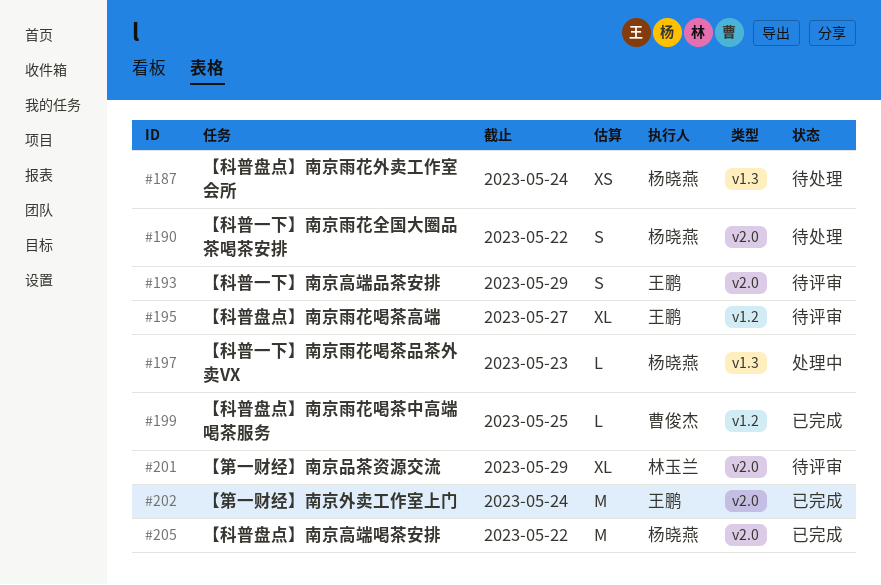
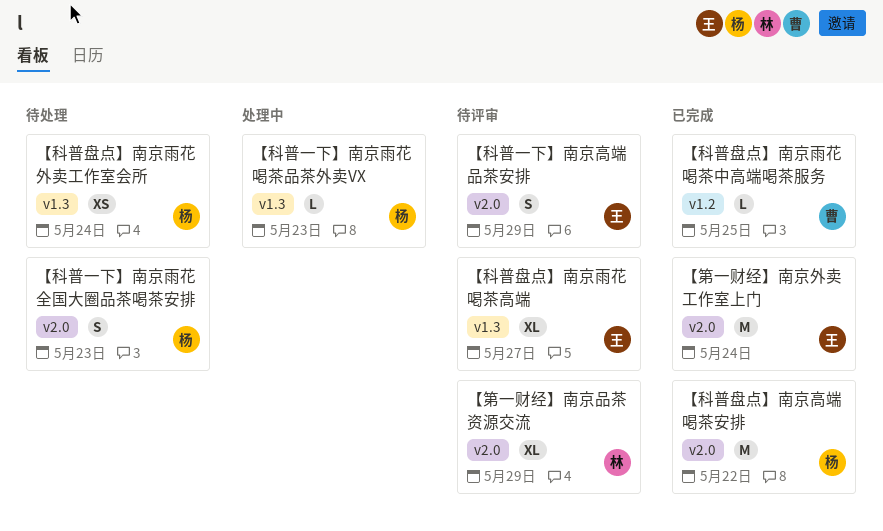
【科普一下】南京雨花全国大圈品茶喝茶安排, due: May 22 -> May 23
【科普盘点】南京雨花喝茶高端, label: v1.2 -> v1.3

